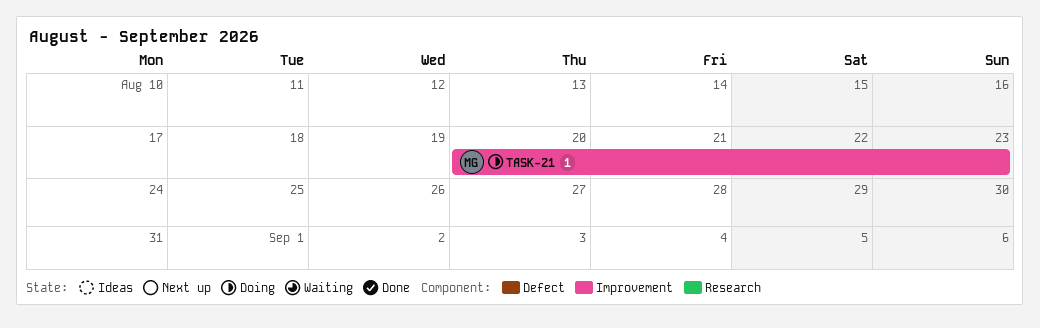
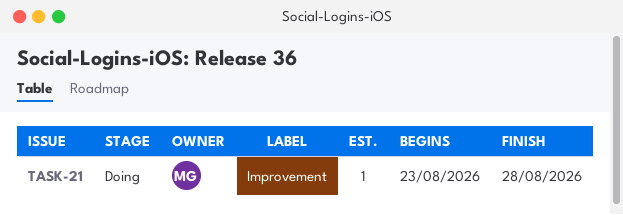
TASK-21, start: Aug 20 -> Aug 23
TASK-21, due: Aug 23 -> Aug 28

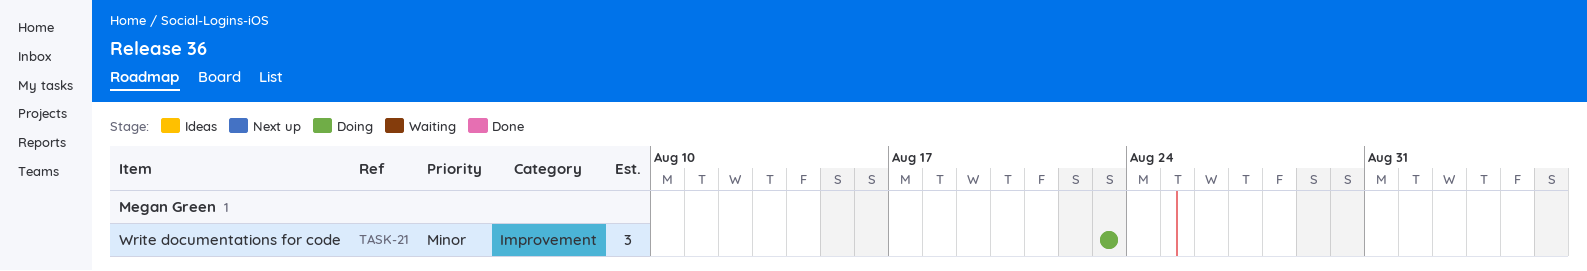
TASK-21, estimate: 1 -> 3
TASK-21, due: Aug 28 -> Aug 23

